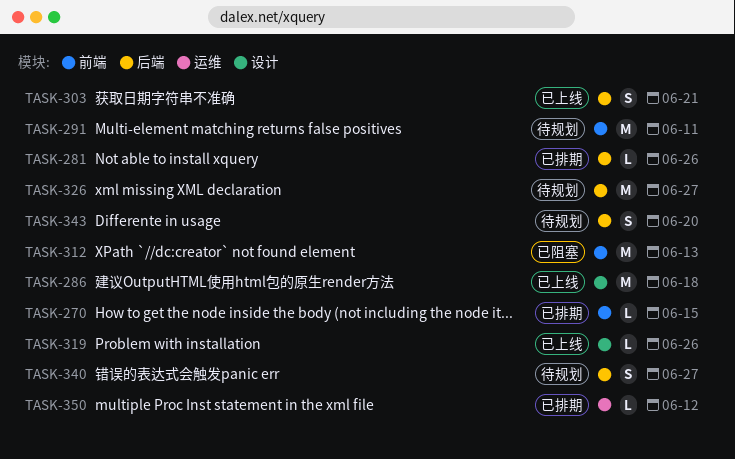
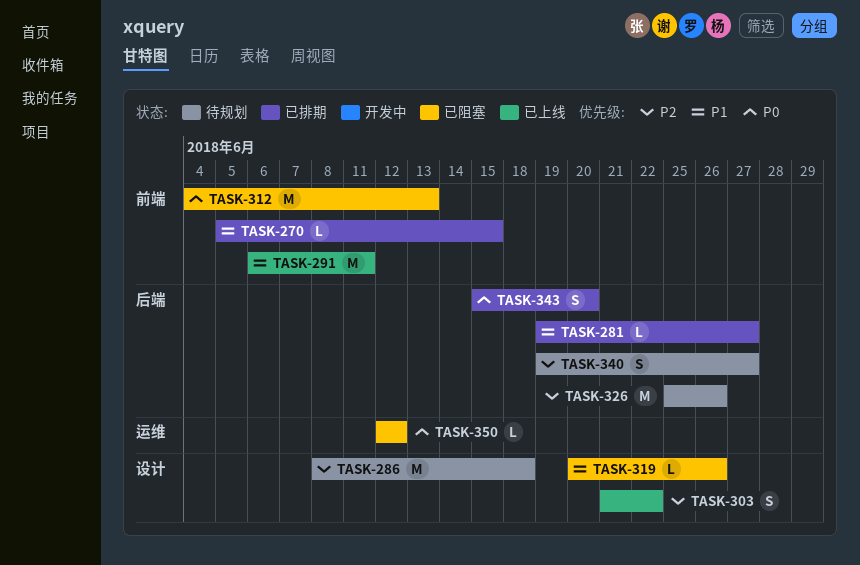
TASK-281, due: Jun 26 -> Jun 27
TASK-286, status: 已上线 -> 待规划
TASK-291, status: 待规划 -> 已上线
TASK-303, label: 后端 -> 设计
TASK-303, due: Jun 21 -> Jun 22
TASK-319, status: 已上线 -> 已阻塞
TASK-326, due: Jun 27 -> Jun 26
TASK-343, status: 待规划 -> 已排期
TASK-350, status: 已排期 -> 已阻塞

